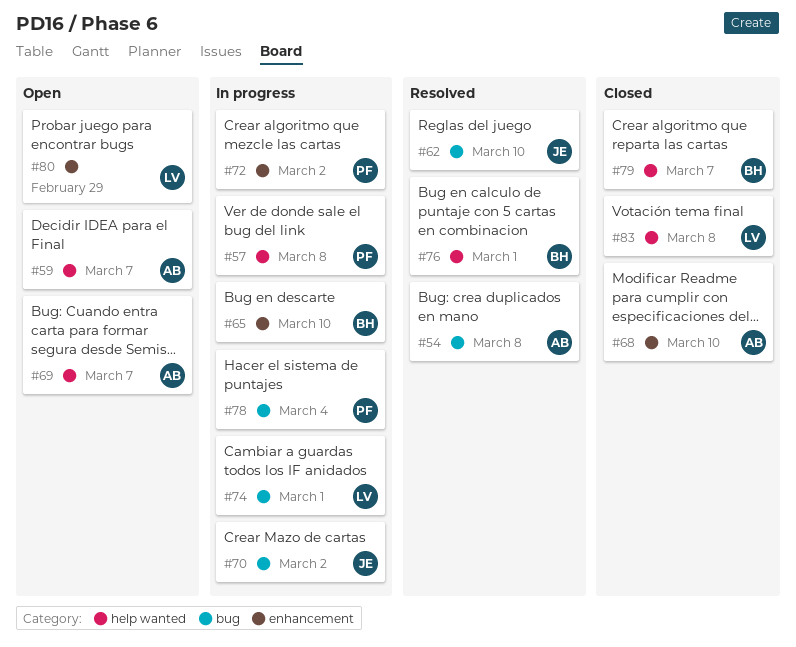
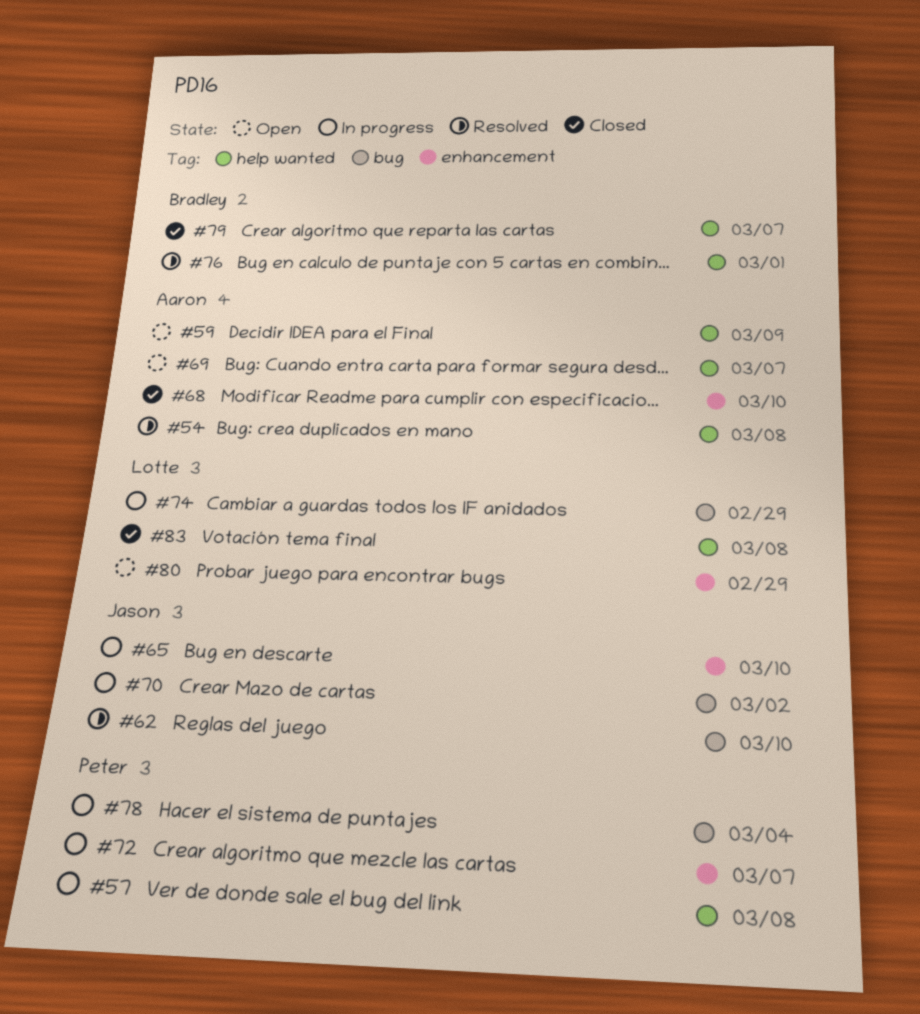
#54, label: bug -> help wanted
#59, due: Mar 7 -> Mar 9
#65, owner: Bradley -> Jason
#72, due: Mar 2 -> Mar 7
#74, due: Mar 1 -> Feb 29

